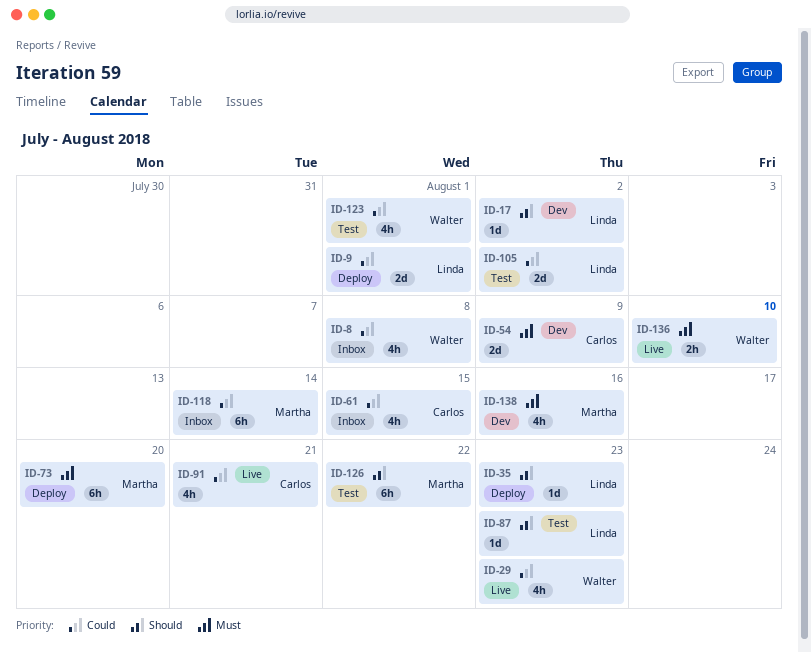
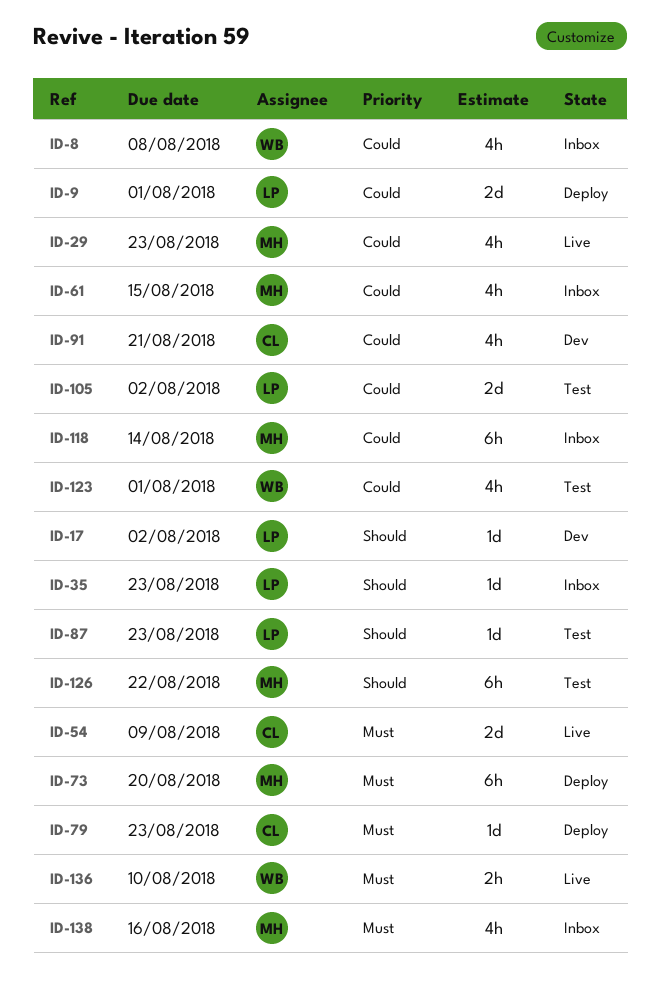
ID-29, owner: Walter -> Martha
ID-35, status: Deploy -> Inbox
ID-54, status: Dev -> Live
ID-61, owner: Carlos -> Martha
ID-79: none -> present
ID-91, status: Live -> Dev
ID-138, status: Dev -> Inbox

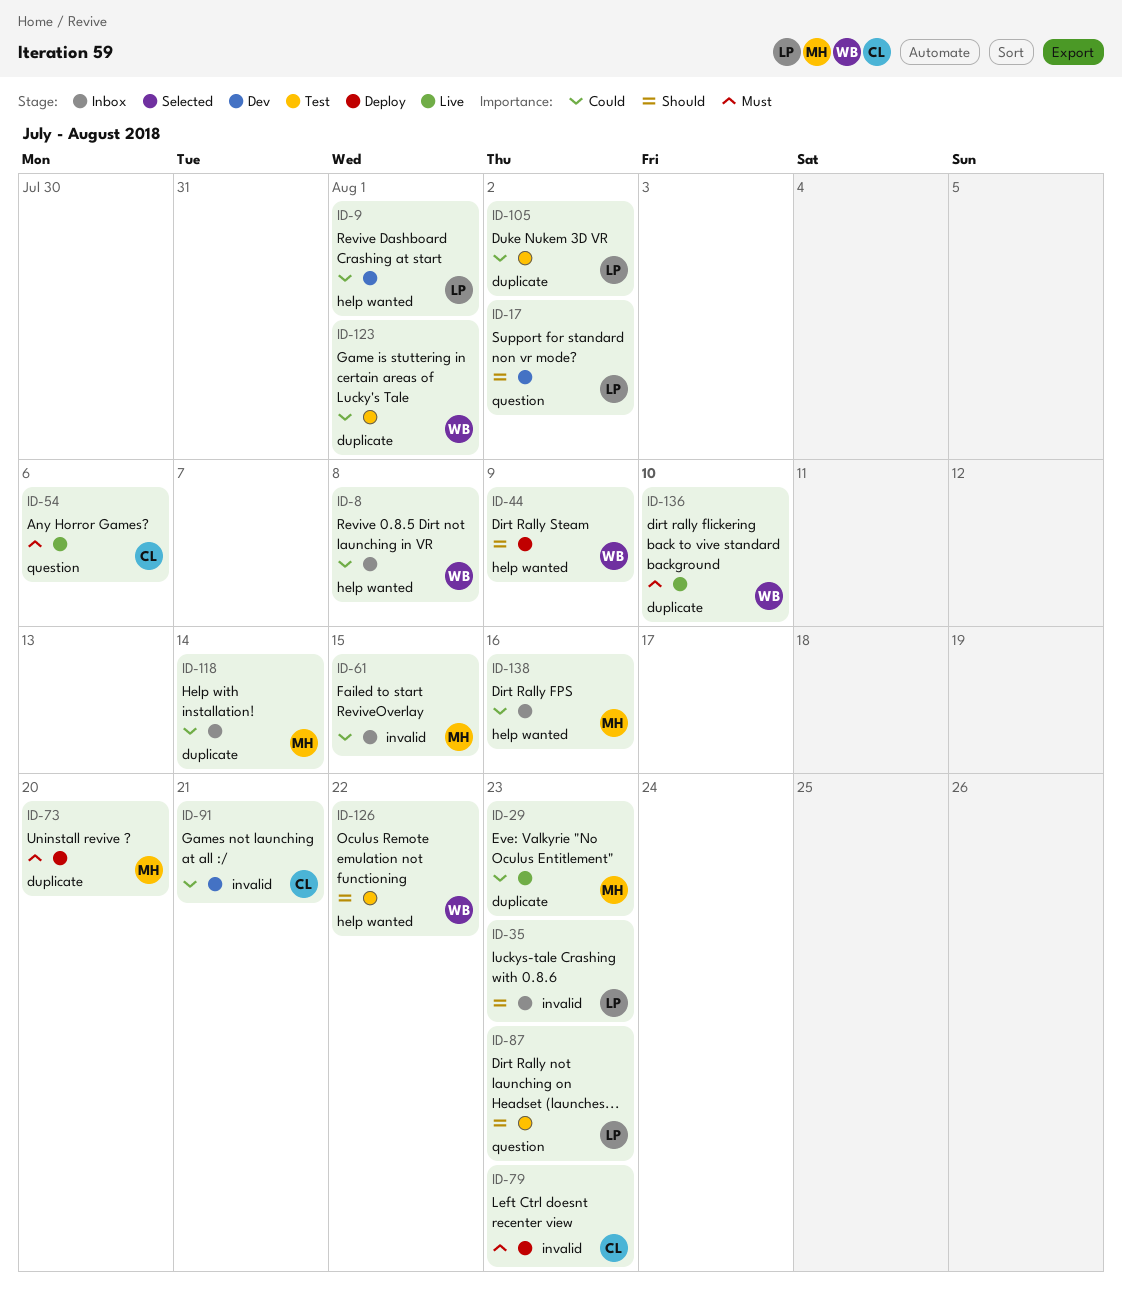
ID-9, status: Deploy -> Dev
ID-44: none -> present
ID-54, due: Aug 9 -> Aug 6
ID-126, owner: MH -> WB
ID-138, priority: Must -> Could

